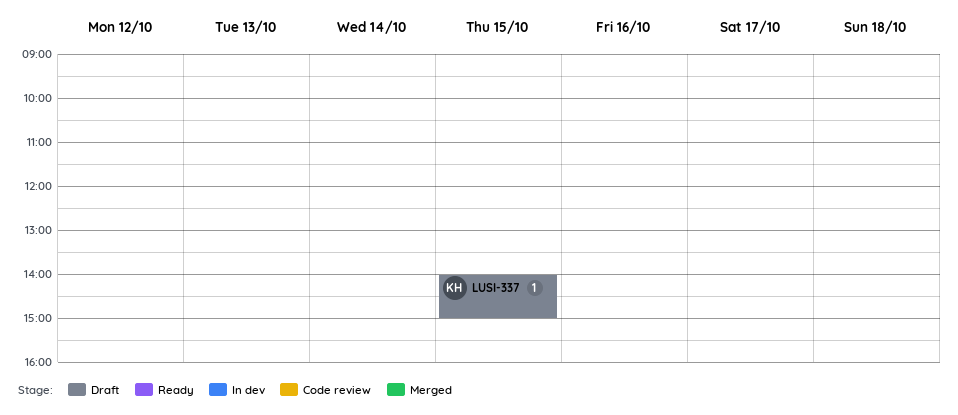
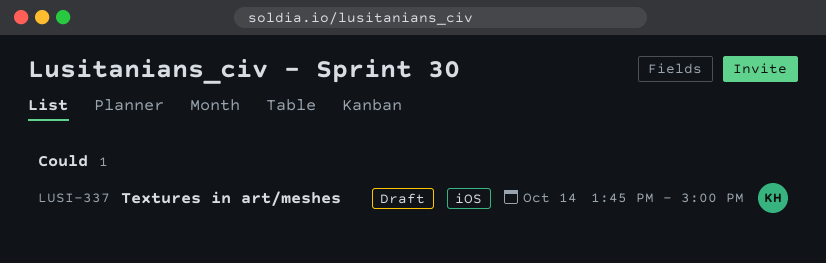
LUSI-337, day: Oct 15 -> Oct 14
LUSI-337, begins: 14:00 -> 13:45

